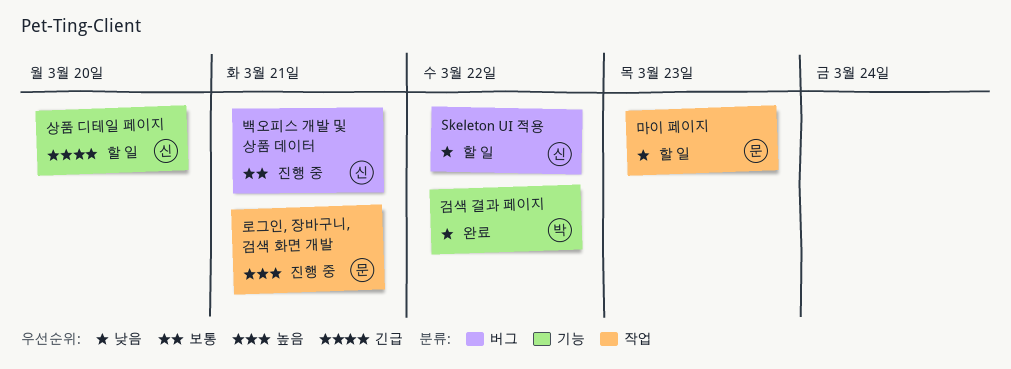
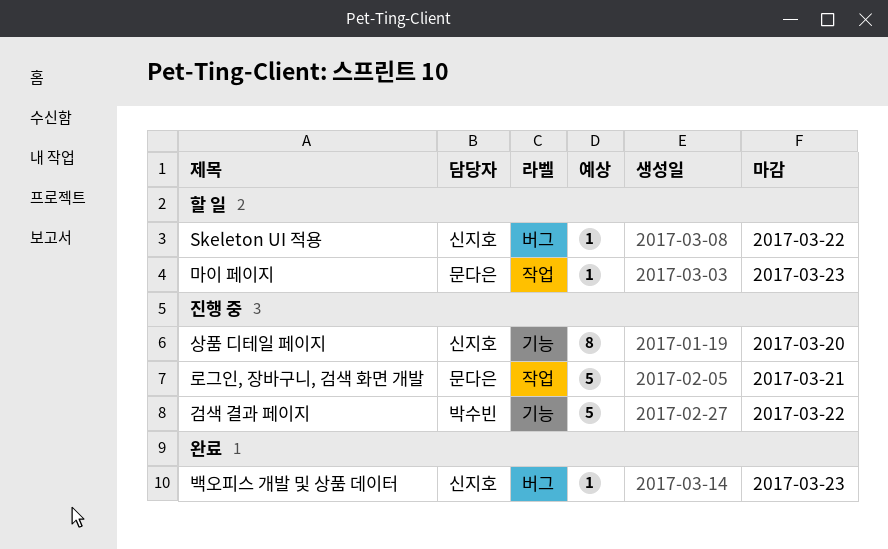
검색 결과 페이지, status: 완료 -> 진행 중
백오피스 개발 및 상품 데이터, status: 진행 중 -> 완료
백오피스 개발 및 상품 데이터, due: Mar 21 -> Mar 23
상품 디테일 페이지, status: 할 일 -> 진행 중

